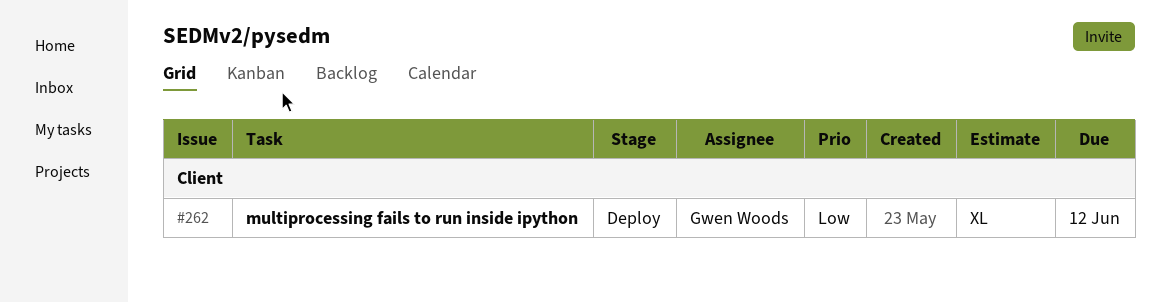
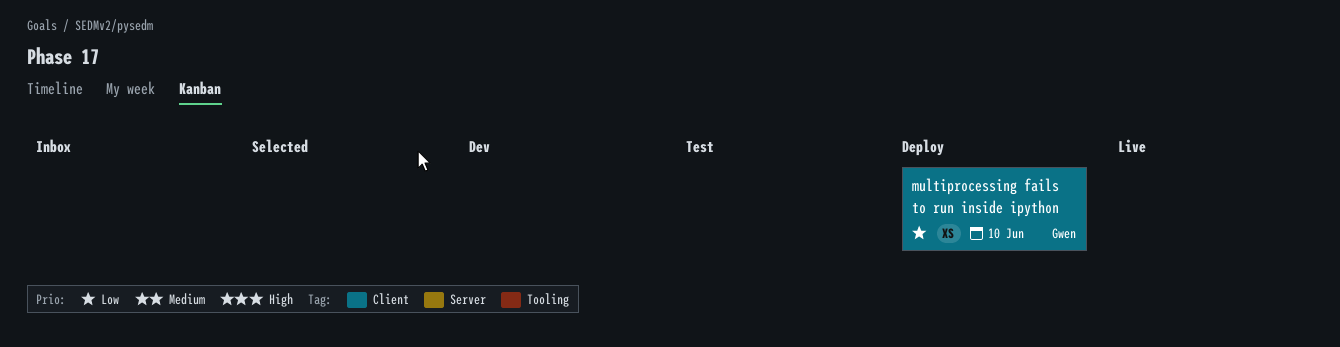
multiprocessing fails to run inside ipython, estimate: XL -> XS
multiprocessing fails to run inside ipython, due: Jun 12 -> Jun 10

